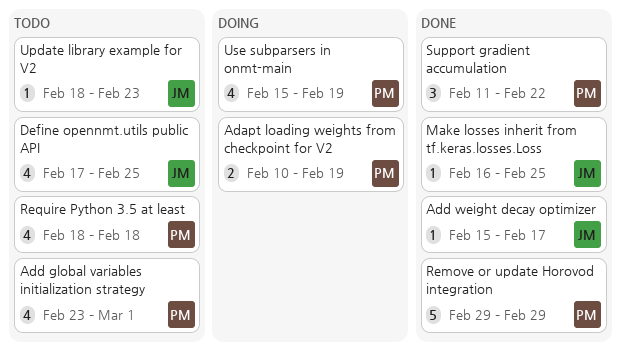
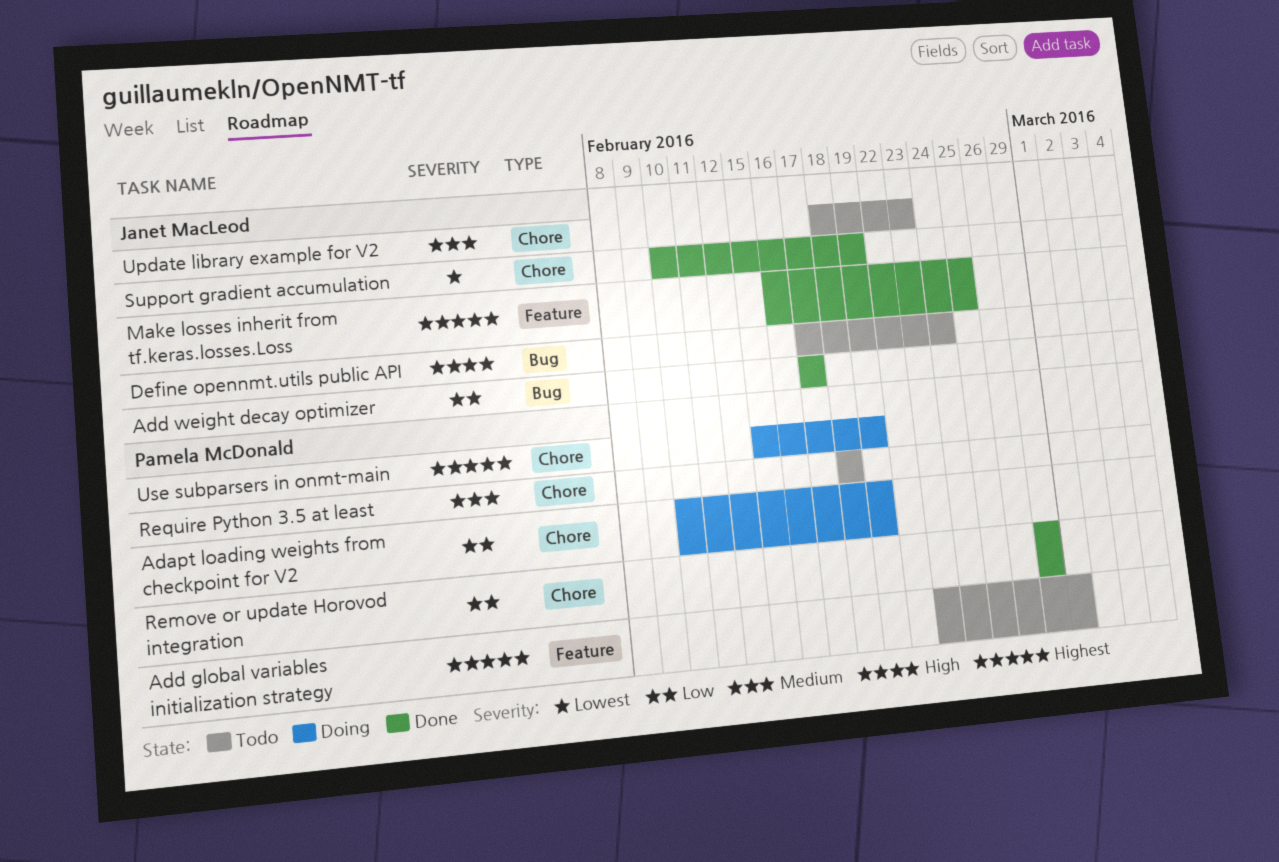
Add weight decay optimizer, start: Feb 15 -> Feb 17
Define opennmt.utils public API, due: Feb 25 -> Feb 24
Support gradient accumulation, owner: Pamela McDonald -> Janet MacLeod
Support gradient accumulation, start: Feb 11 -> Feb 10
Support gradient accumulation, due: Feb 22 -> Feb 19

